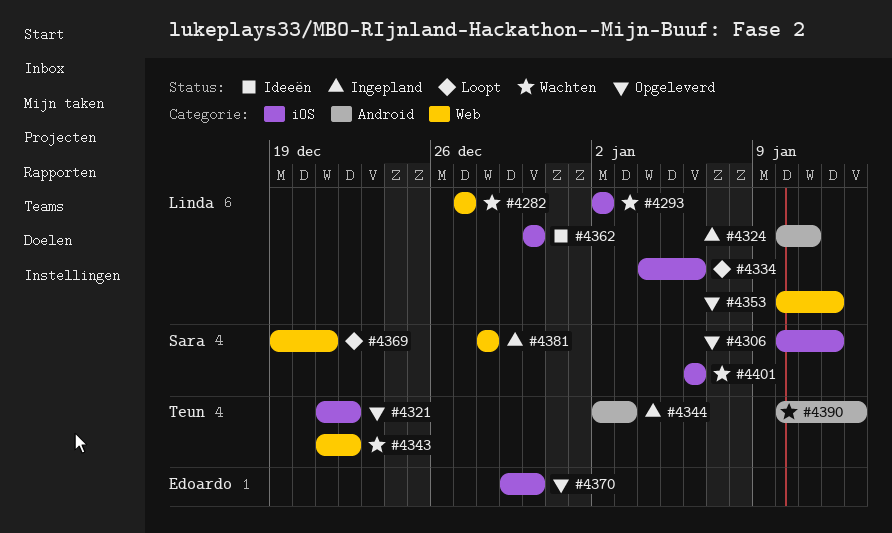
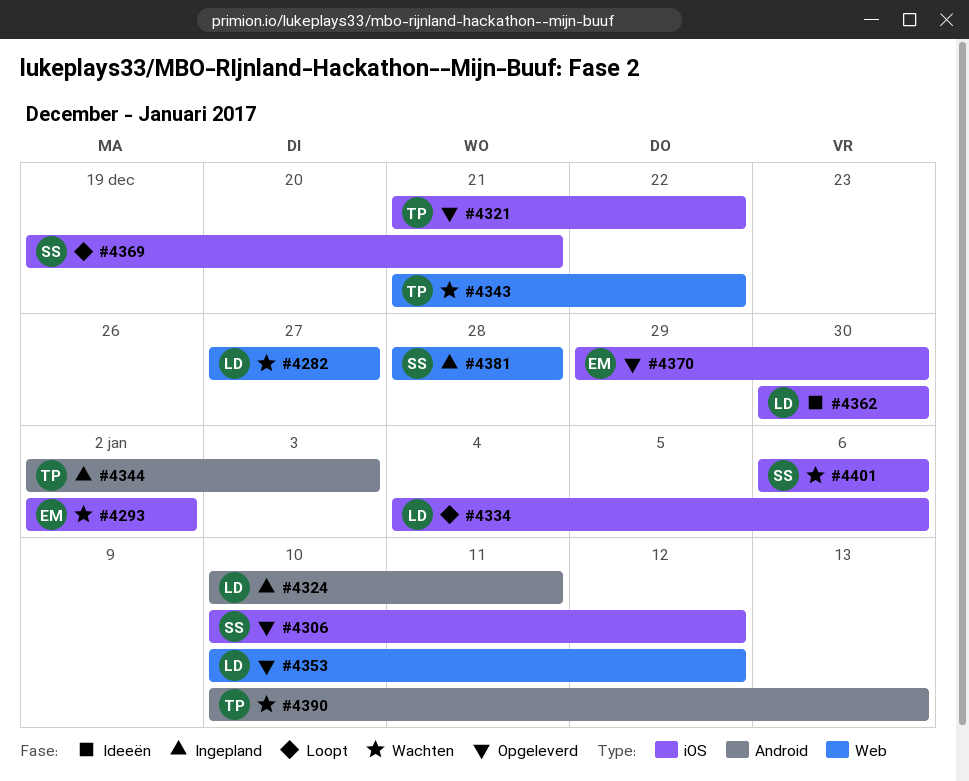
#4293, owner: Linda -> Edoardo
#4369, label: Web -> iOS

